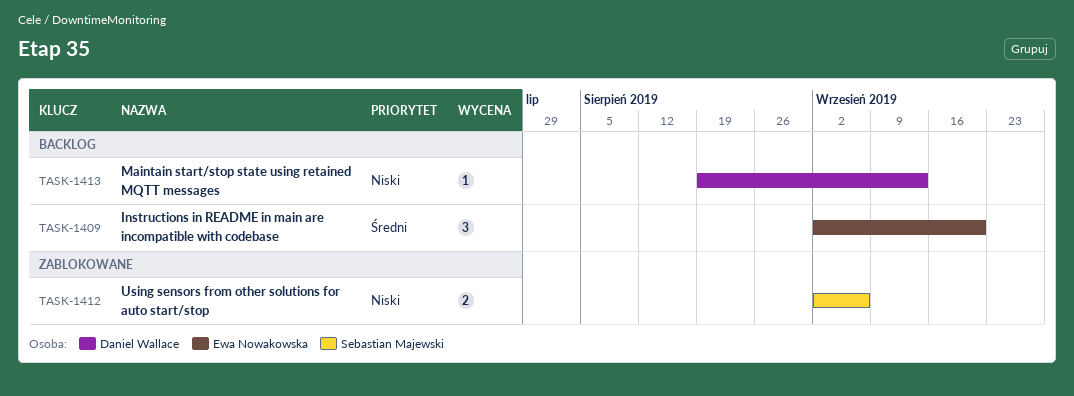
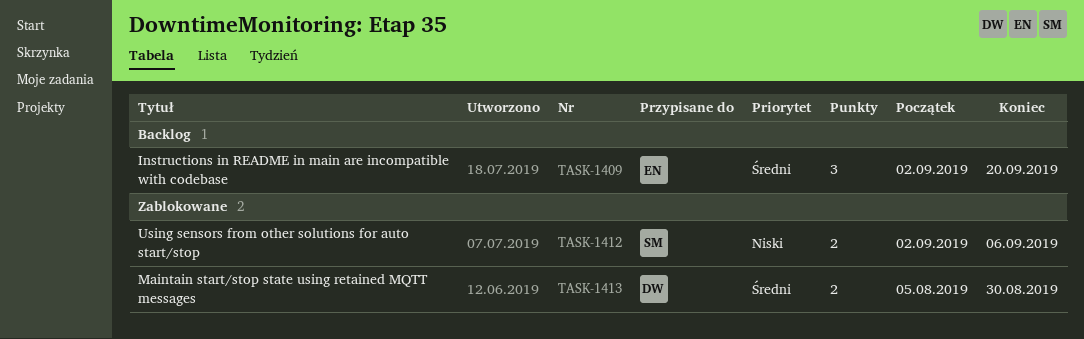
TASK-1413, status: Backlog -> Zablokowane
TASK-1413, priority: Niski -> Średni
TASK-1413, estimate: 1 -> 2
TASK-1413, start: Aug 19 -> Aug 5
TASK-1413, due: Sep 13 -> Aug 30

